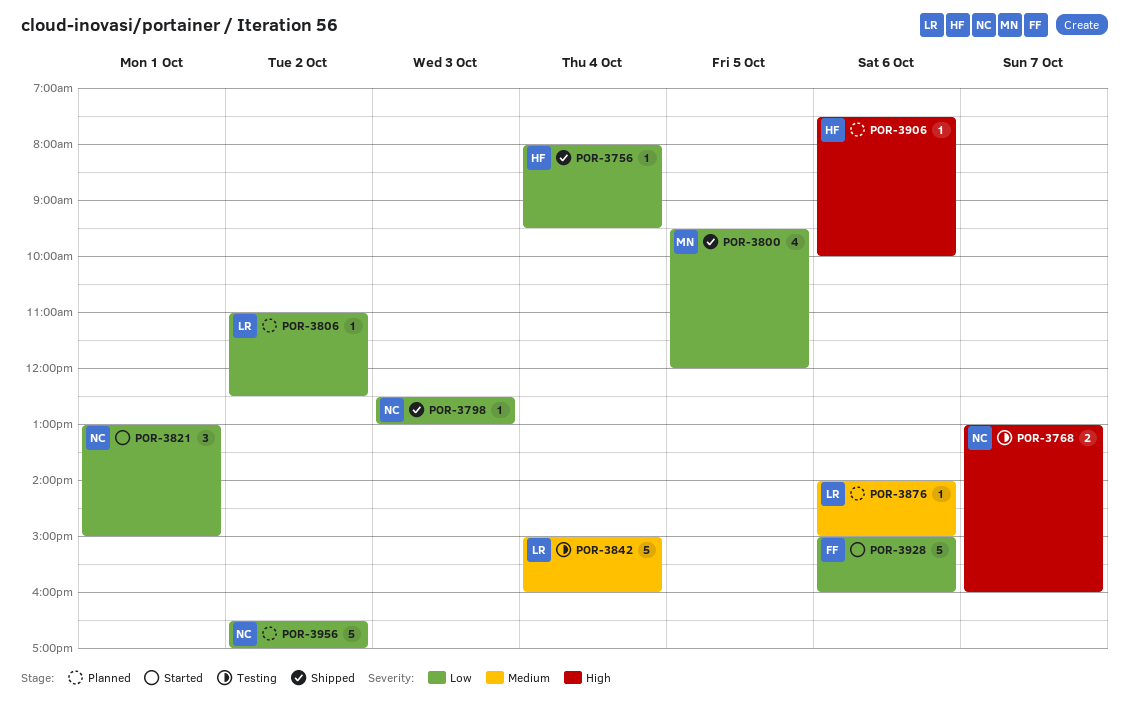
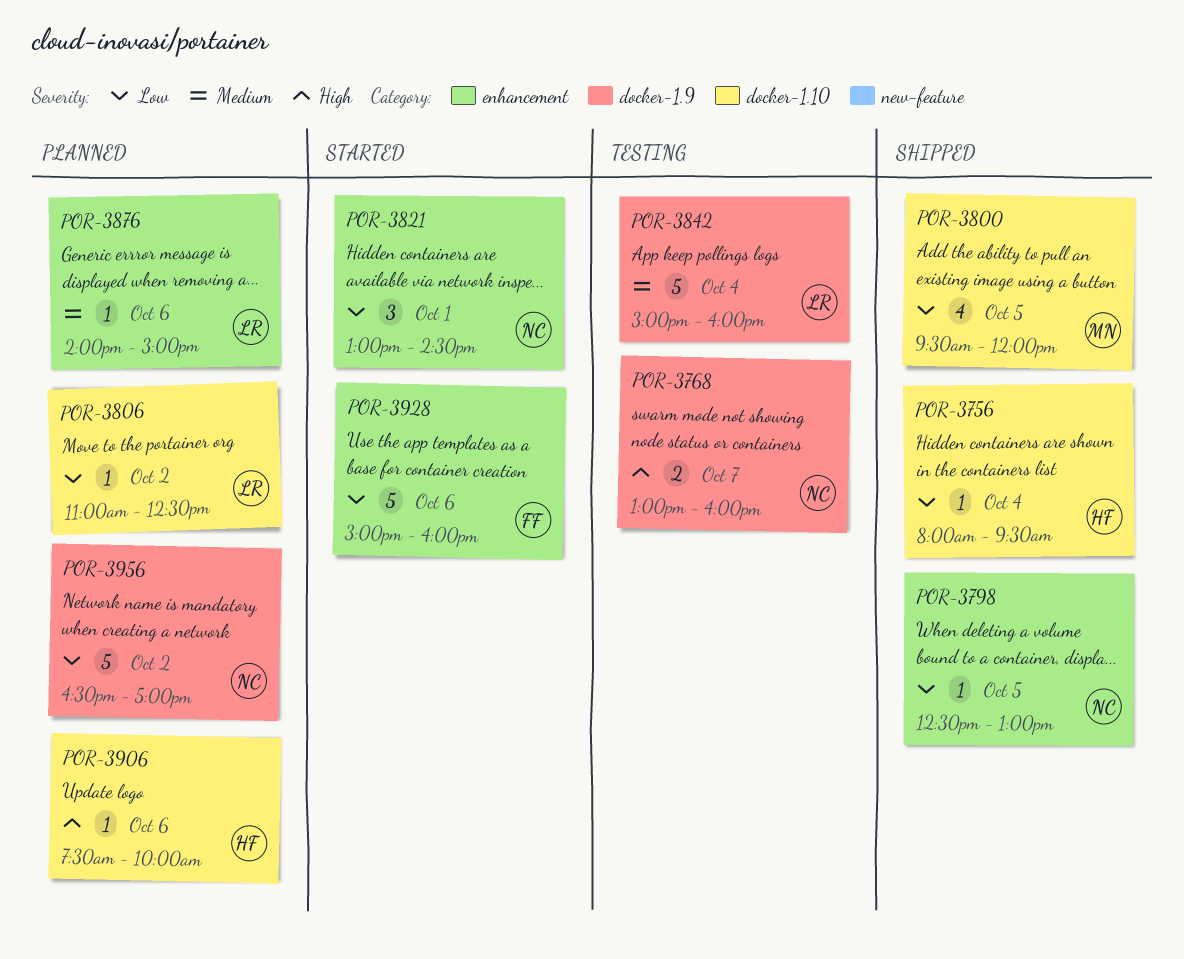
POR-3798, day: Oct 3 -> Oct 5
POR-3821, ends: 15:00 -> 14:30

